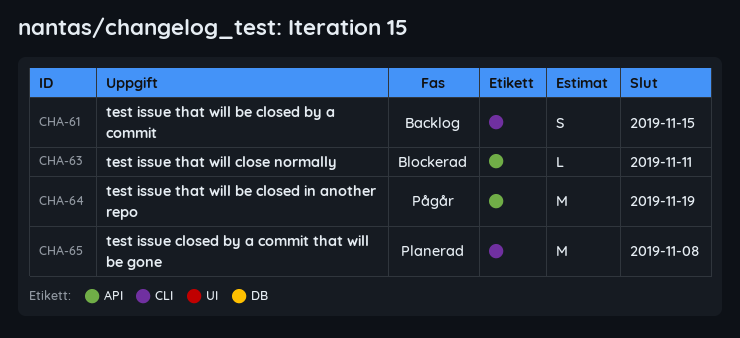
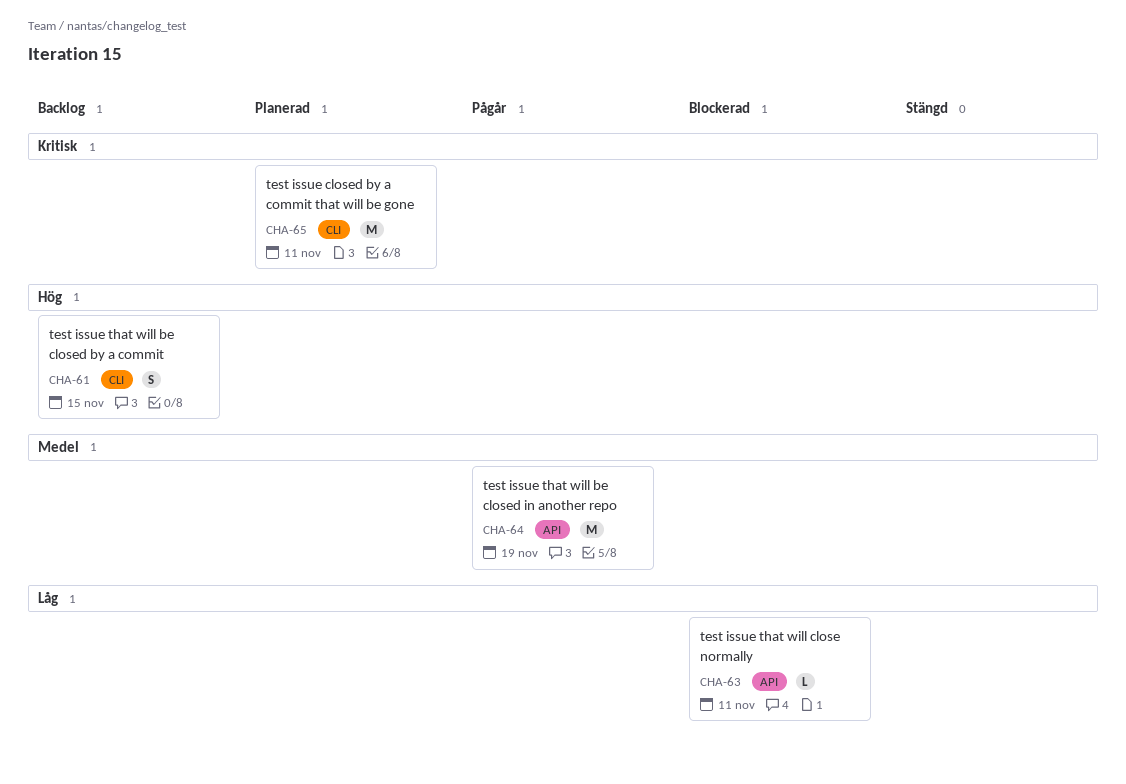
CHA-65, due: Nov 8 -> Nov 11

